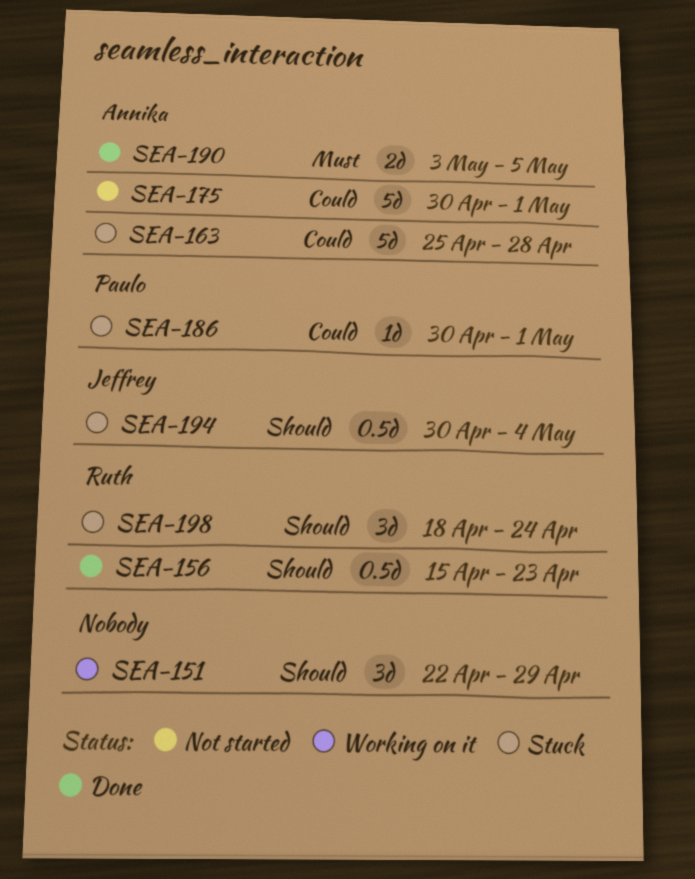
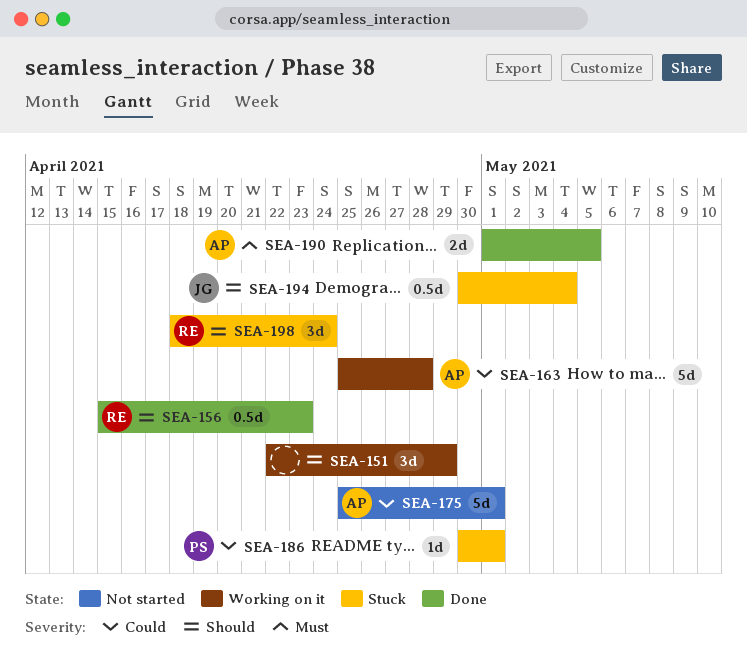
SEA-163, status: Stuck -> Working on it
SEA-175, start: Apr 30 -> Apr 25
SEA-190, start: May 3 -> May 1

